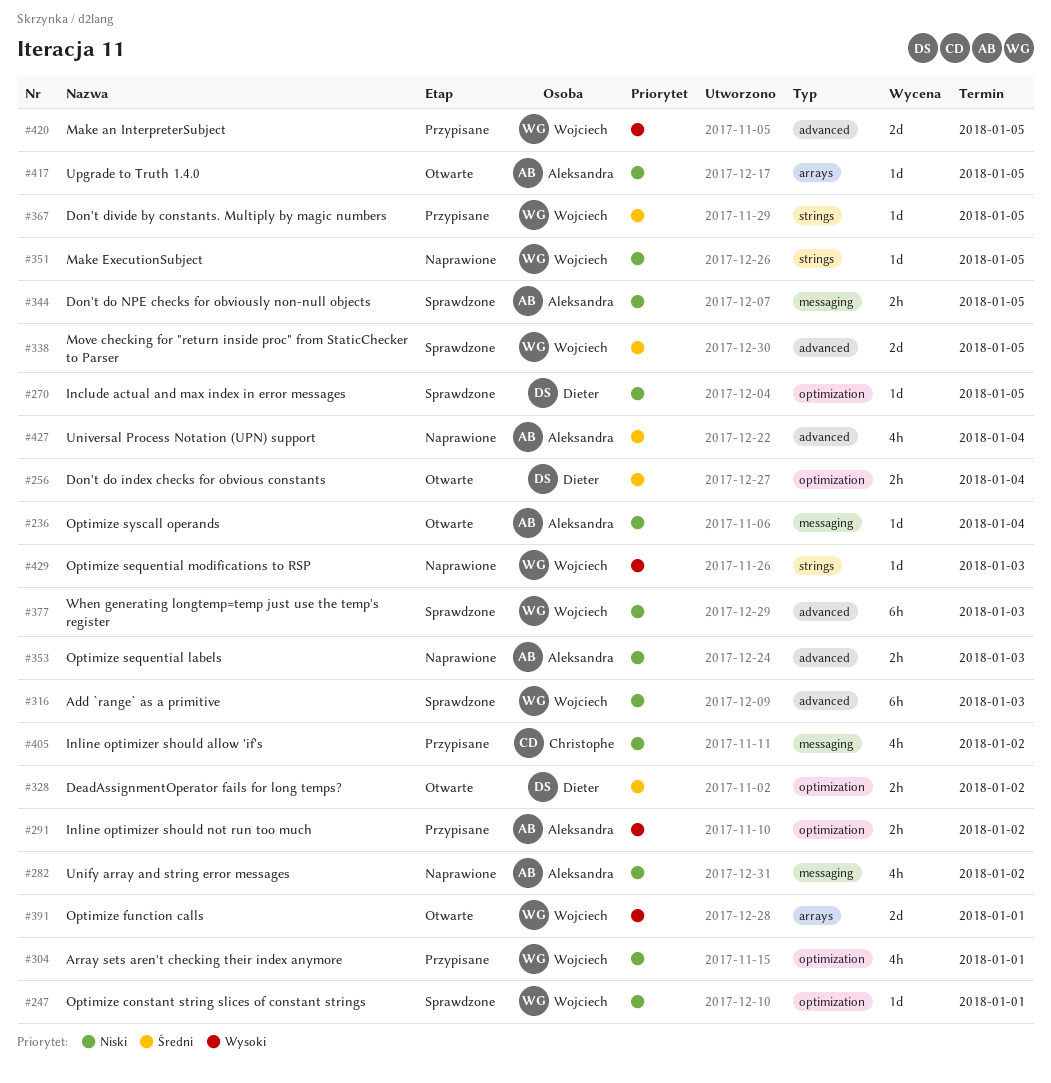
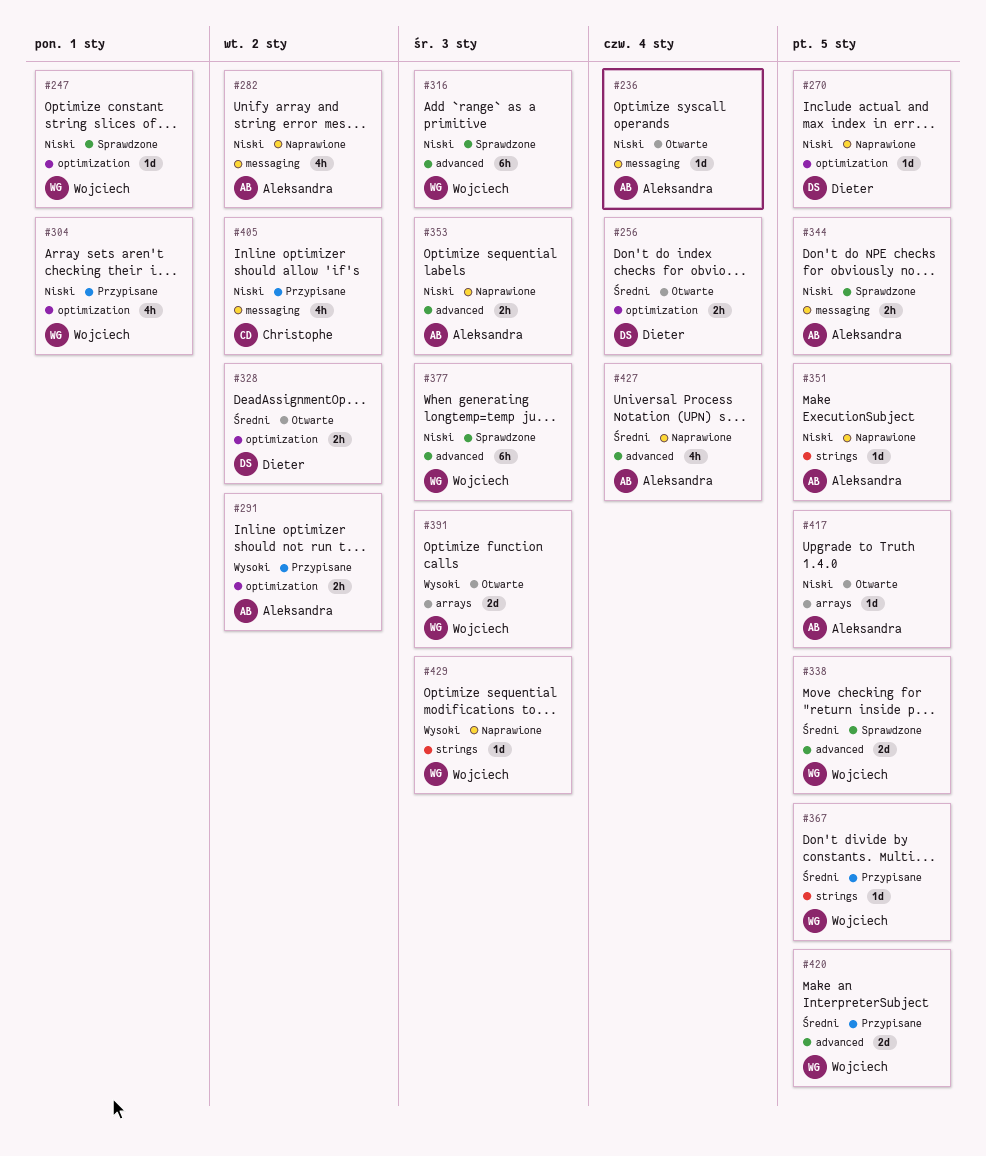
#270, status: Sprawdzone -> Naprawione
#351, owner: Wojciech -> Aleksandra
#391, due: Jan 1 -> Jan 3
#420, priority: Wysoki -> Średni

